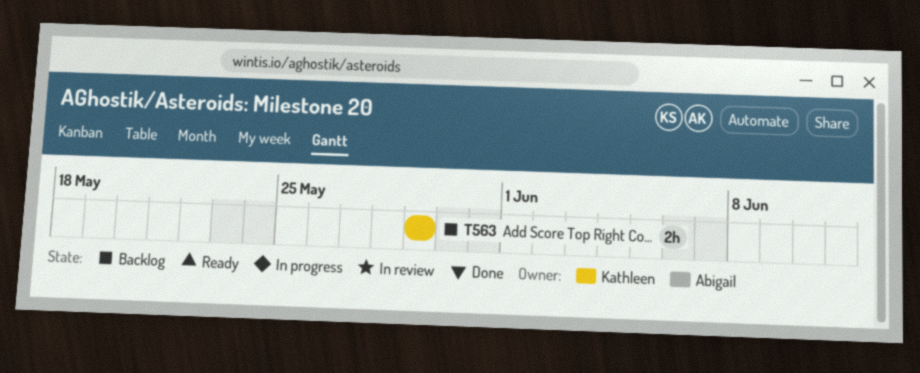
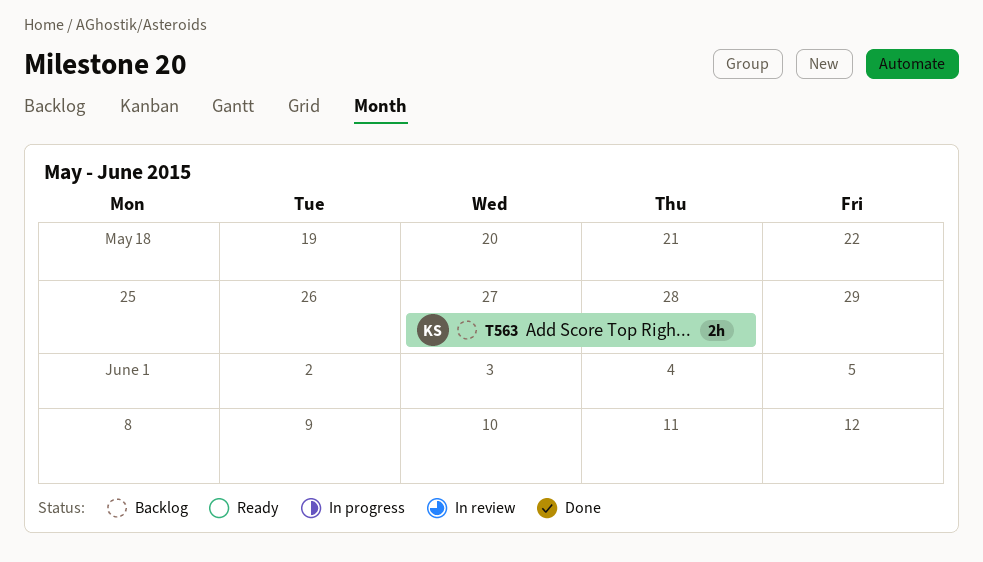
T563, start: May 29 -> May 27
T563, due: May 29 -> May 28

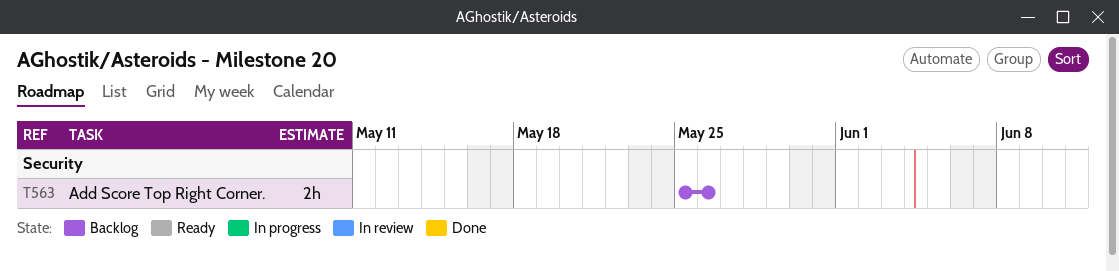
T563, start: May 27 -> May 25
T563, due: May 28 -> May 26

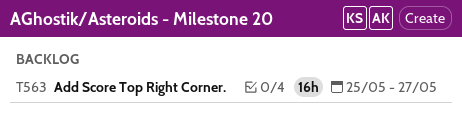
T563, estimate: 2h -> 16h
T563, due: May 26 -> May 27

